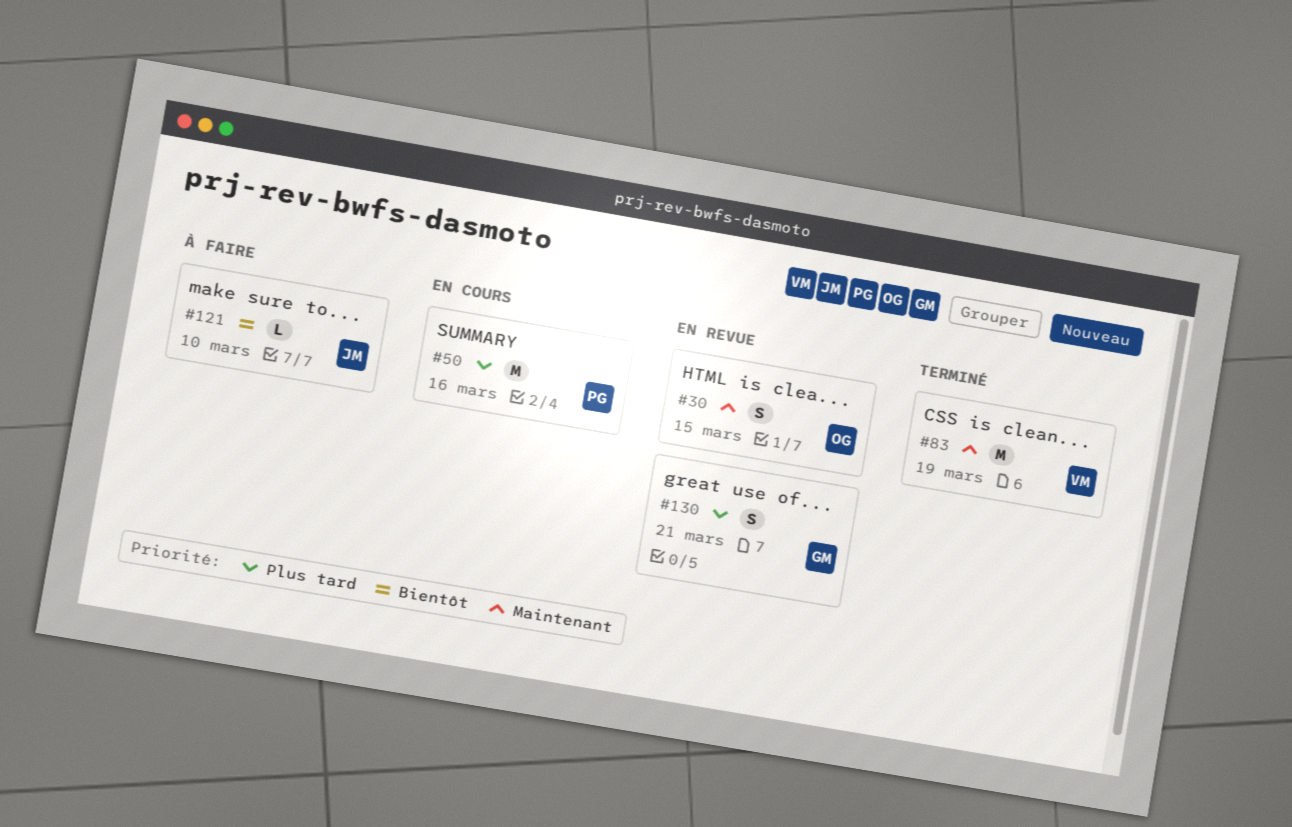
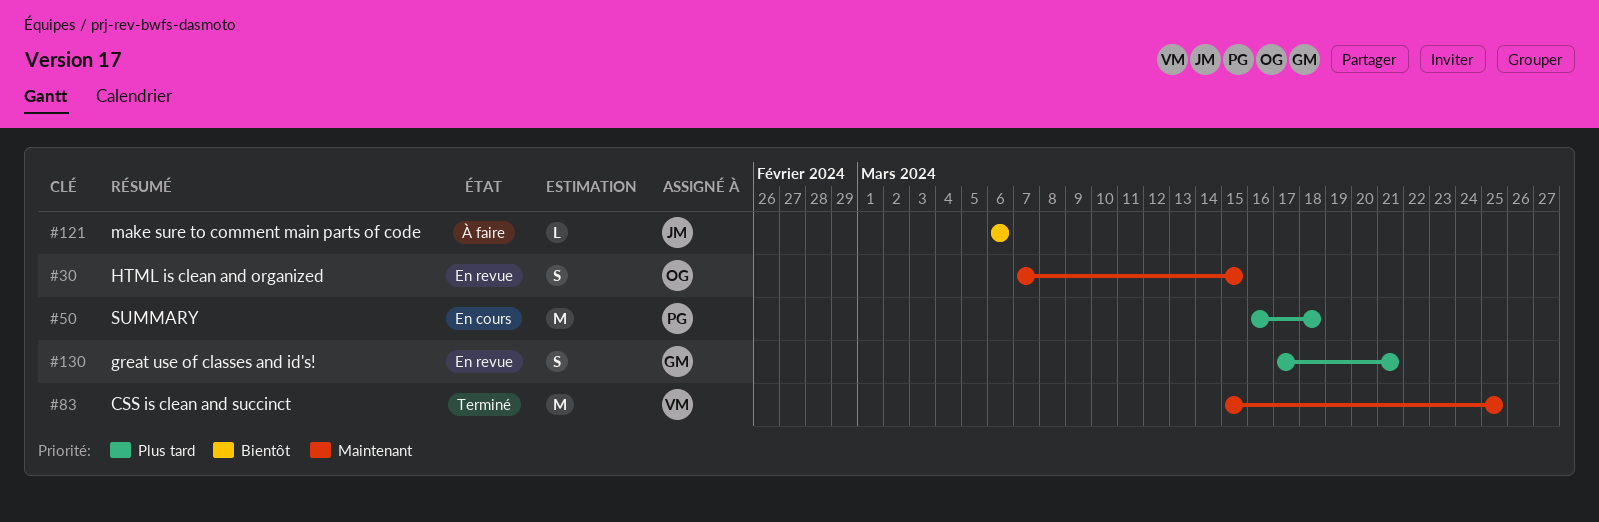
#50, due: Mar 16 -> Mar 18
#83, due: Mar 19 -> Mar 25
#121, due: Mar 10 -> Mar 6

